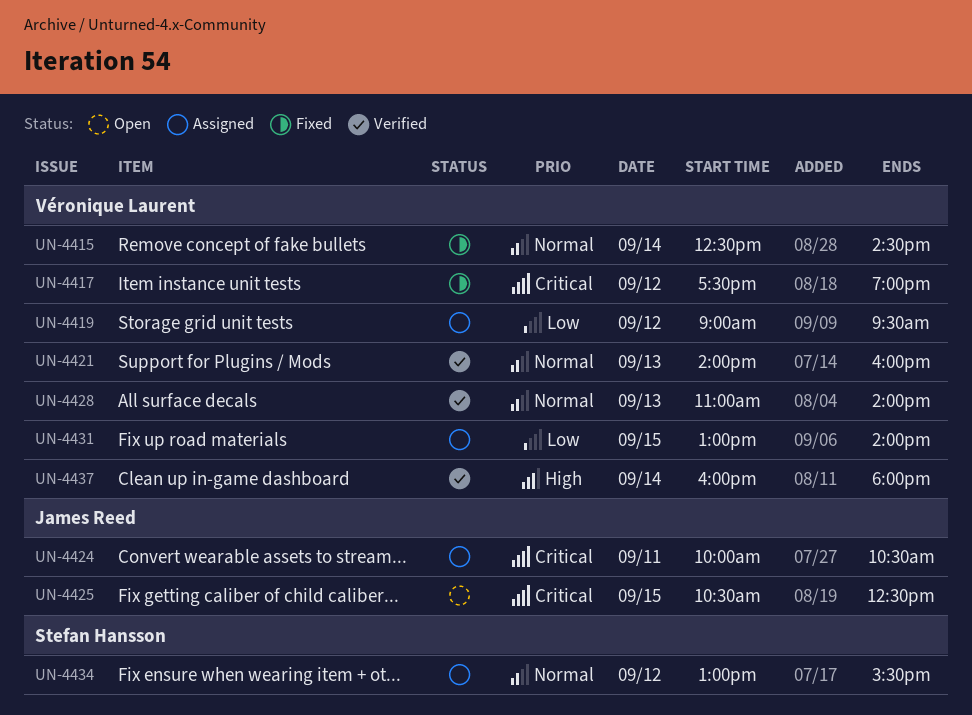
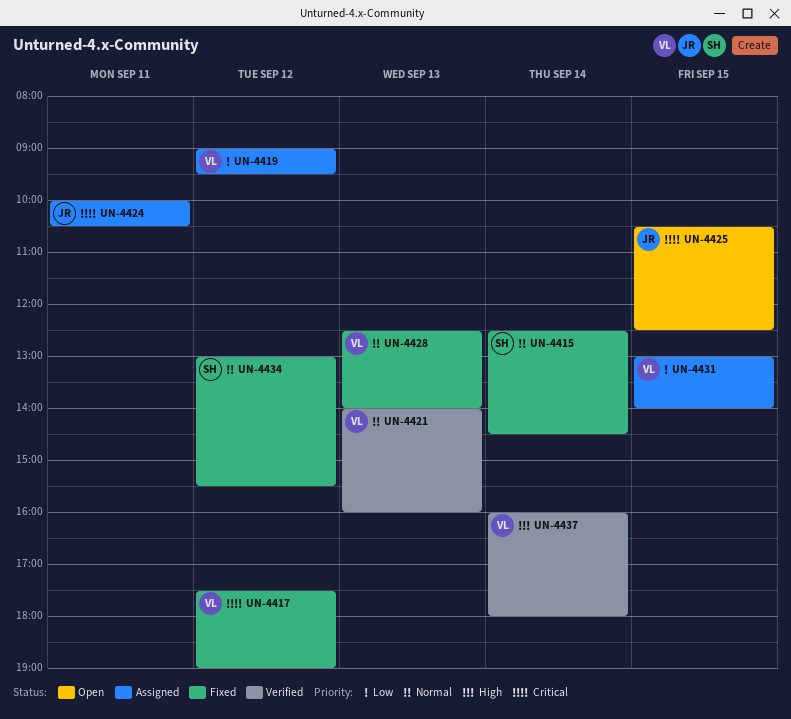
UN-4415, owner: Véronique Laurent -> Stefan Hansson
UN-4428, status: Verified -> Fixed
UN-4428, begins: 11:00 -> 12:30
UN-4434, status: Assigned -> Fixed

